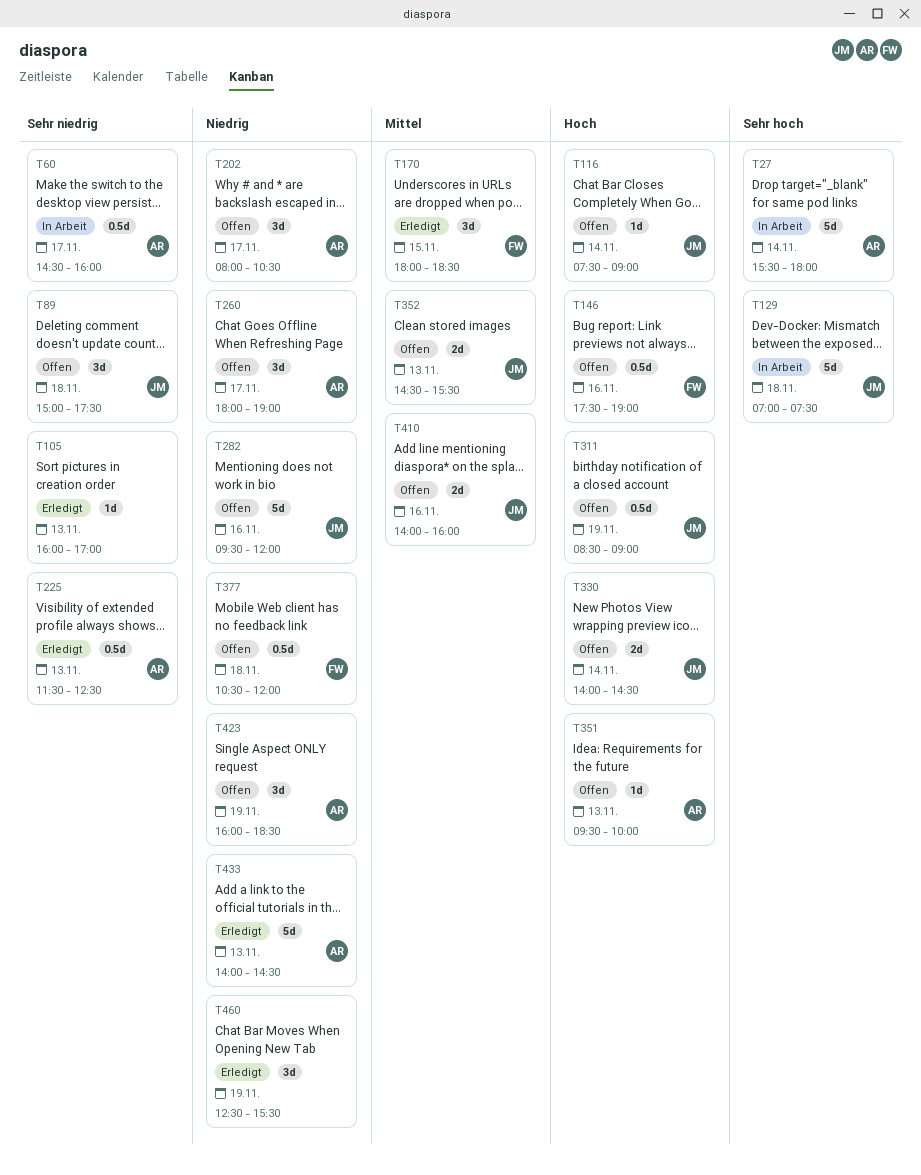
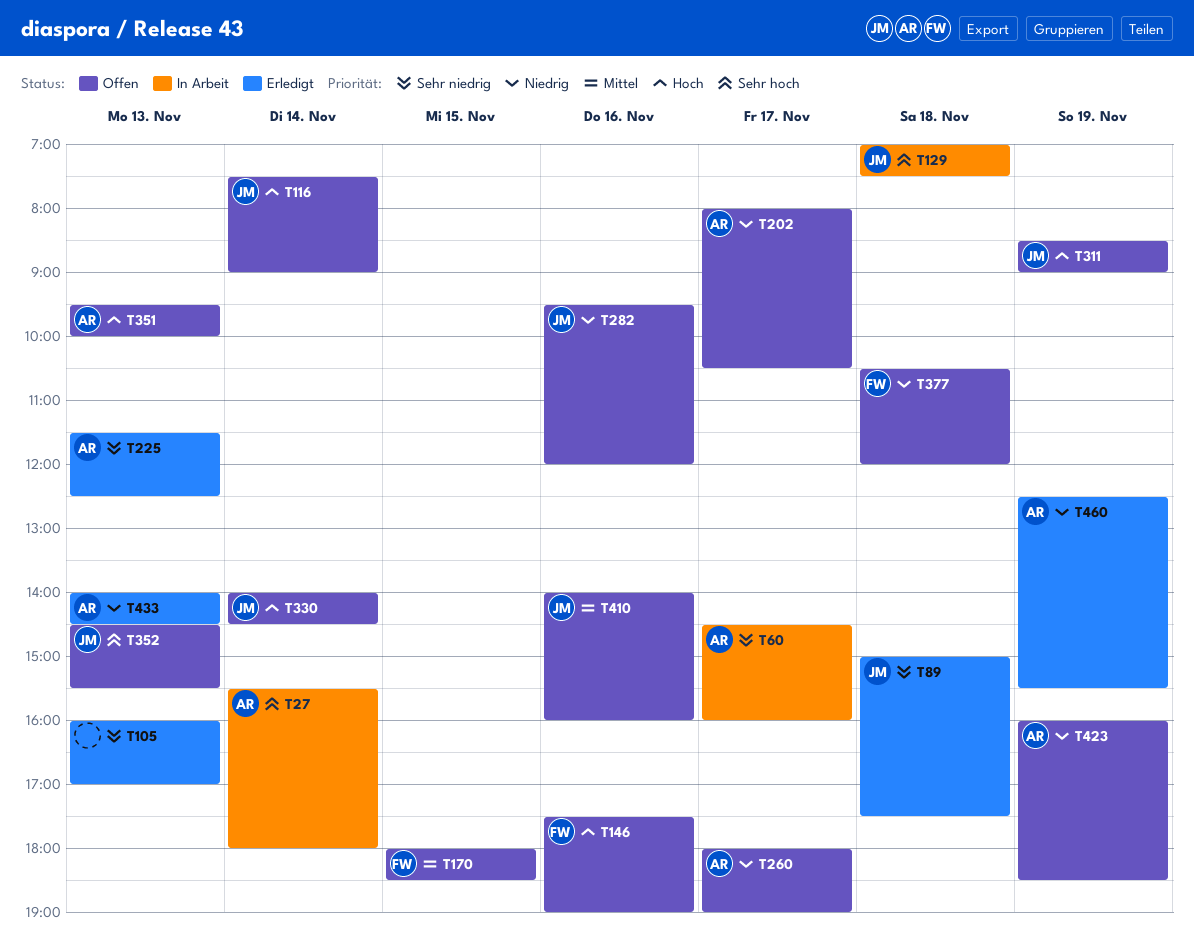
T89, status: Offen -> Erledigt
T170, status: Erledigt -> Offen
T352, priority: Mittel -> Sehr hoch
T460, owner: none -> AR

